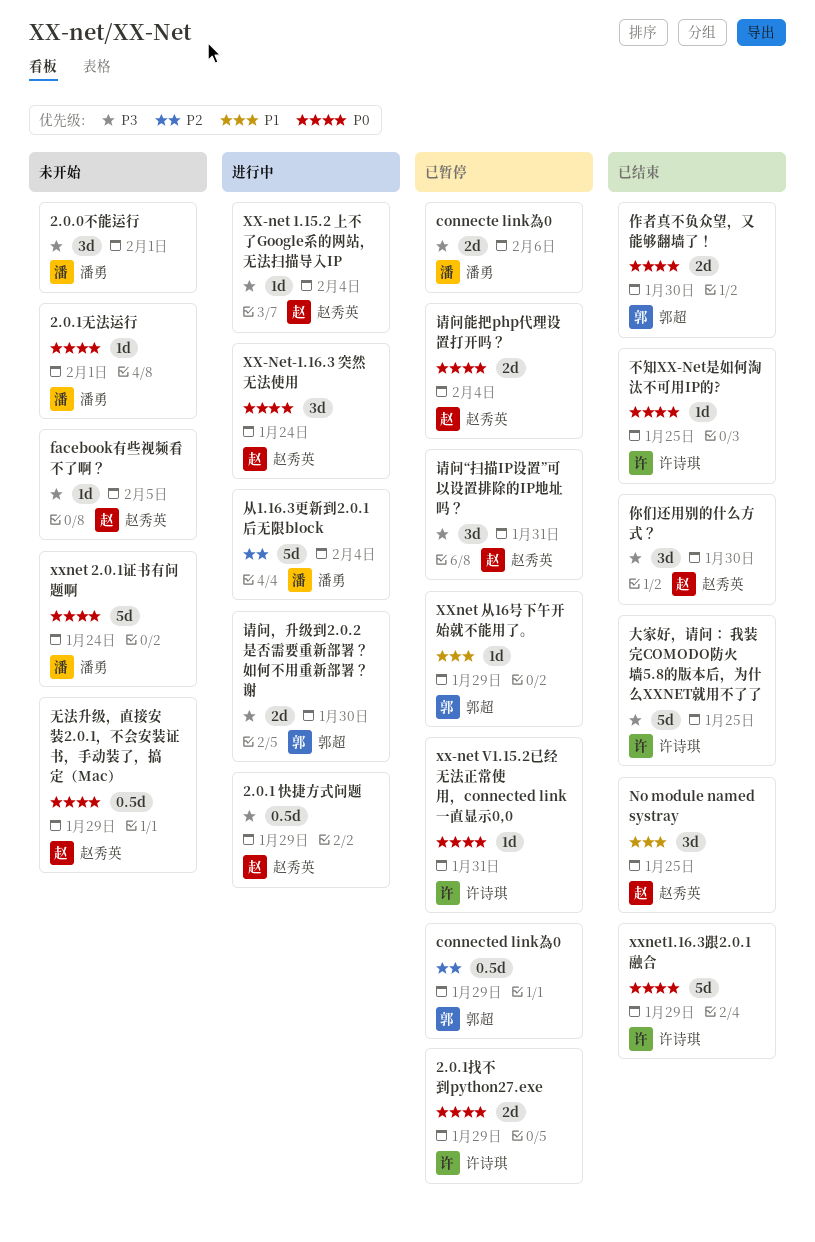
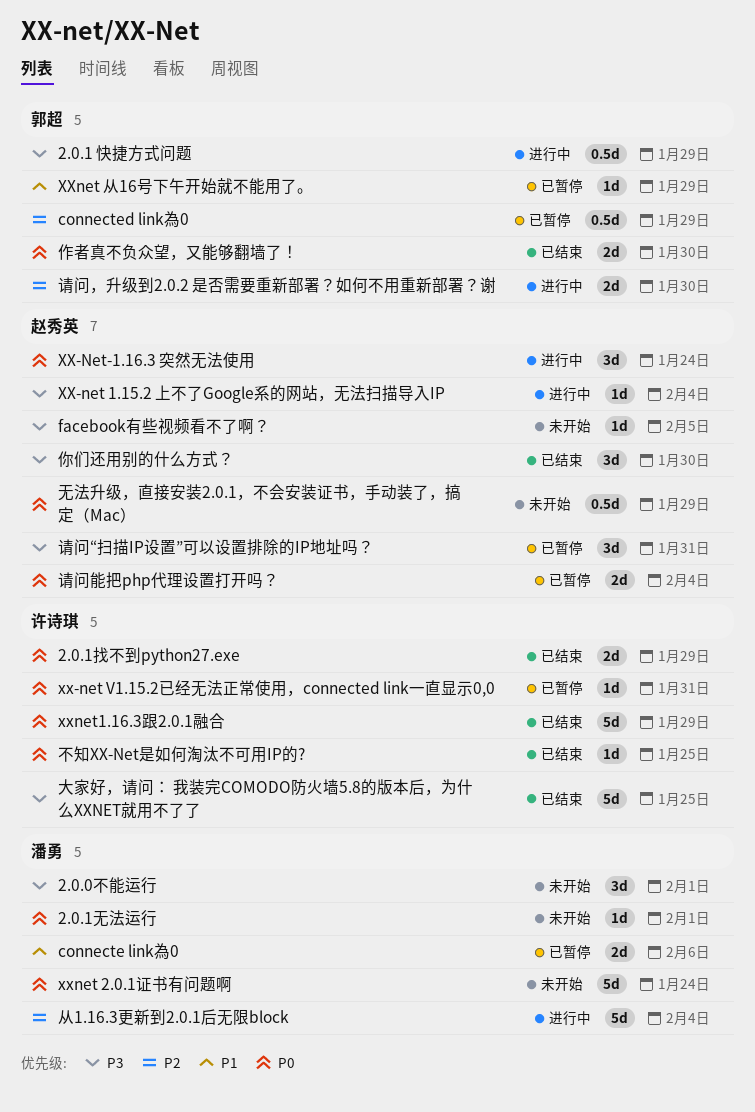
2.0.1 快捷方式问题, owner: 赵秀英 -> 郭超
2.0.1找不到python27.exe, status: 已暂停 -> 已结束
connecte link為0, priority: P3 -> P1
No module named systray: present -> none
请问，升级到2.0.2 是否需要重新部署？如何不用重新部署？谢, priority: P3 -> P2

